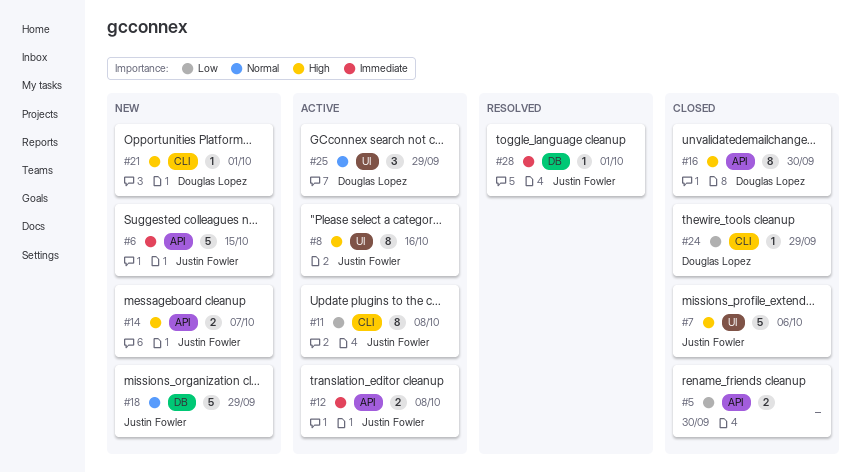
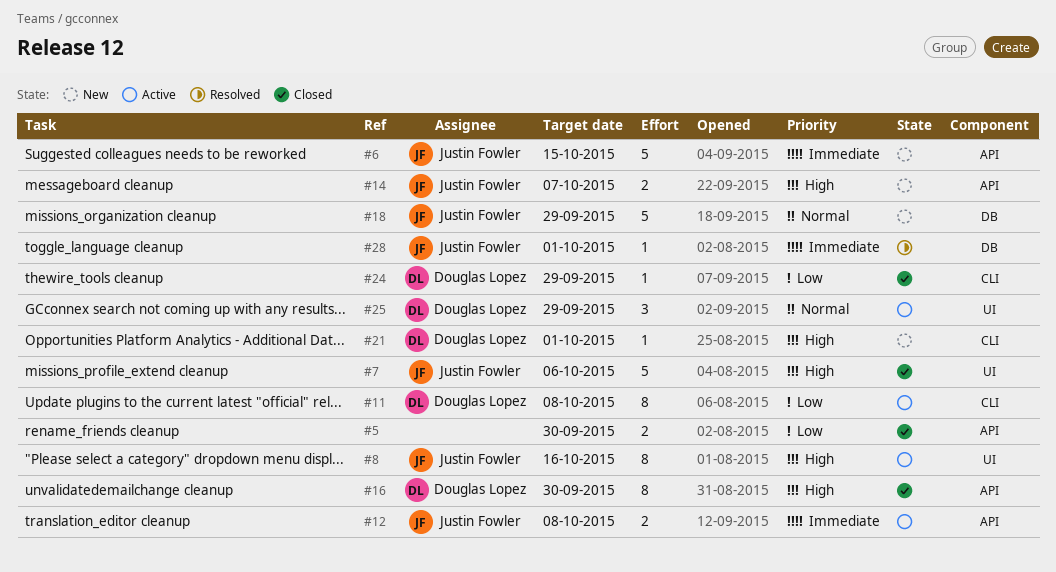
#11, owner: Justin Fowler -> Douglas Lopez

